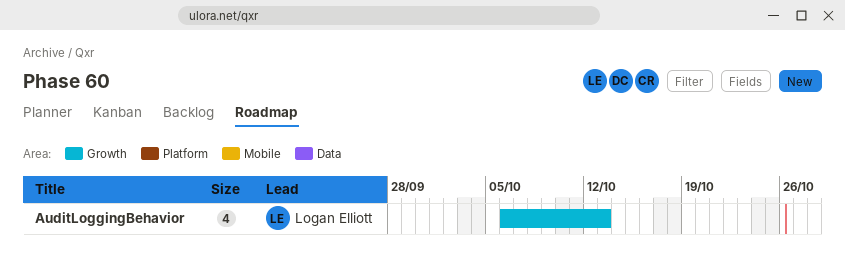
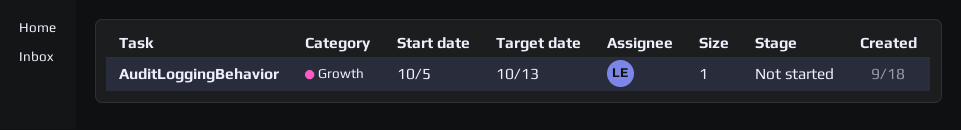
AuditLoggingBehavior, estimate: 4 -> 1
AuditLoggingBehavior, start: Oct 6 -> Oct 5

